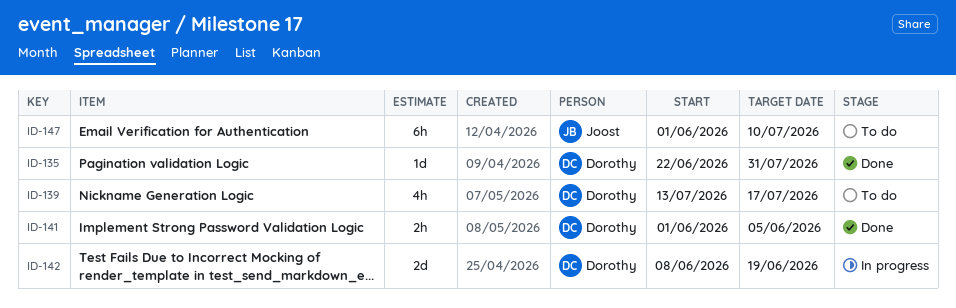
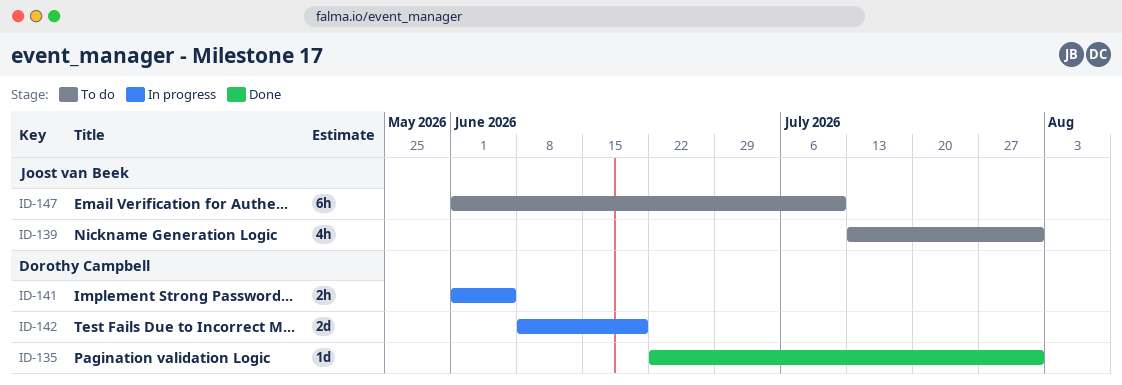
ID-139, owner: Dorothy Campbell -> Joost van Beek
ID-139, due: Jul 17 -> Jul 31
ID-141, status: Done -> In progress

